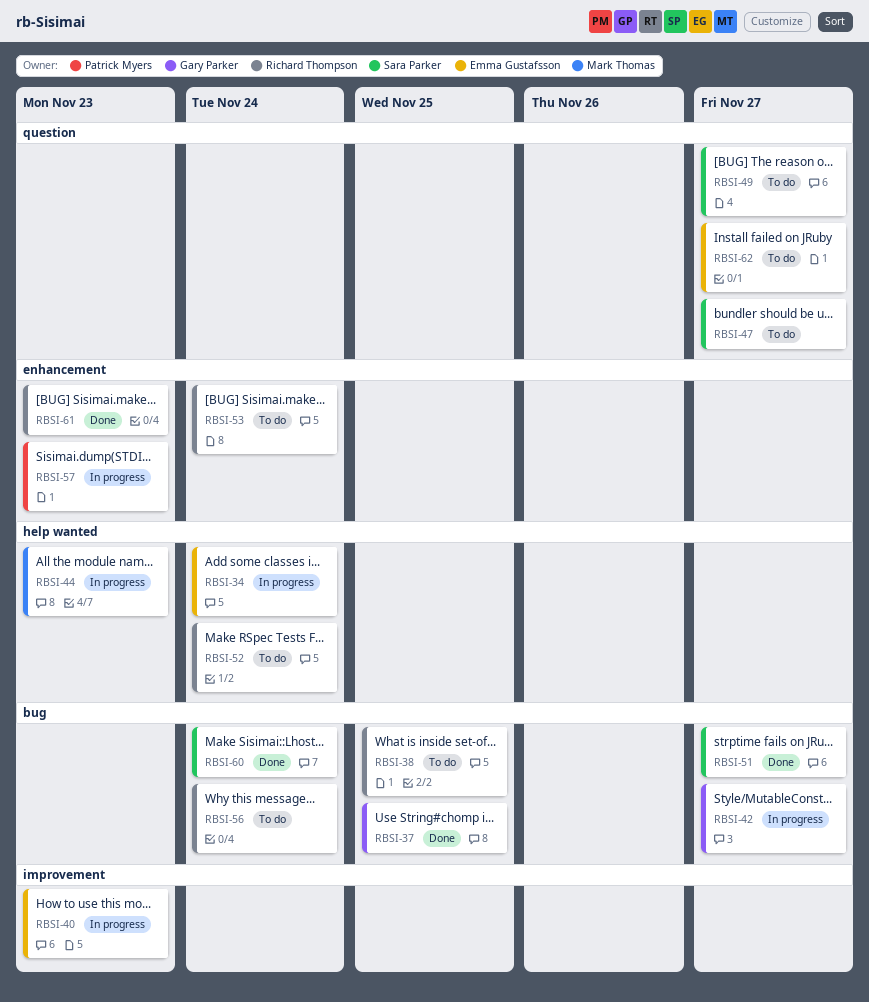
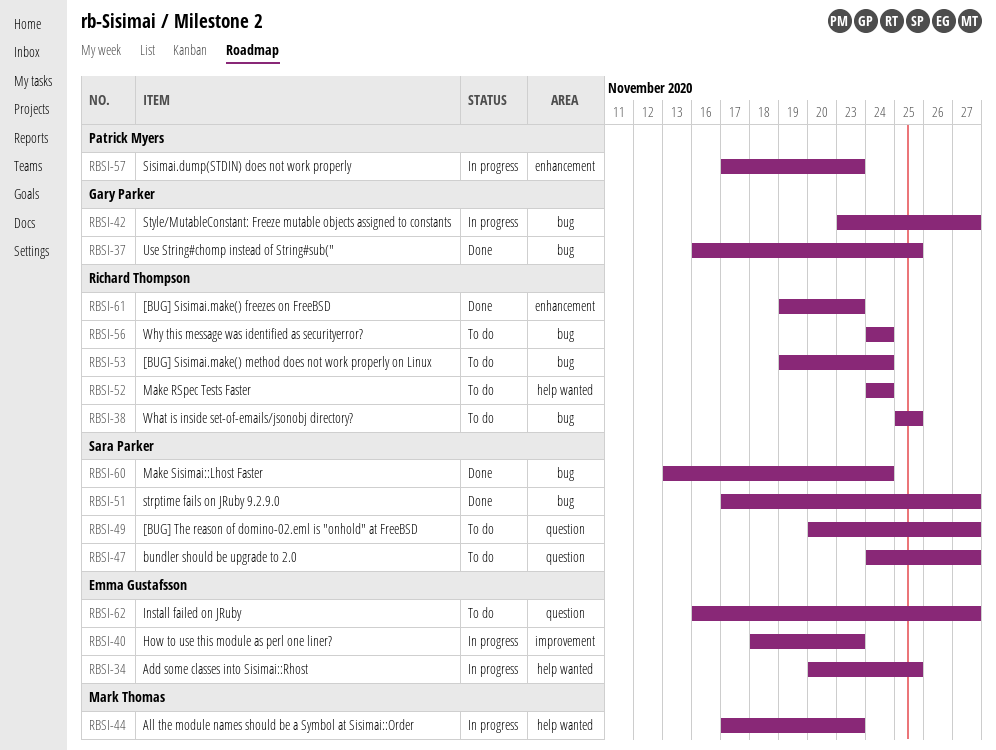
RBSI-34, due: Nov 24 -> Nov 25
RBSI-53, label: enhancement -> bug

